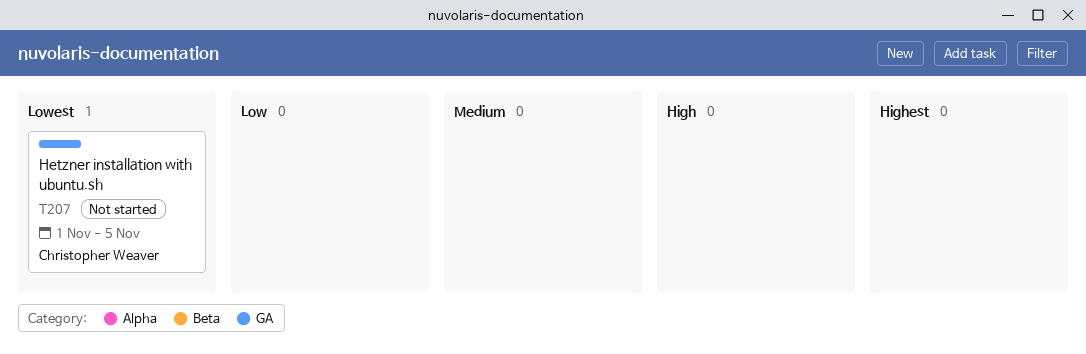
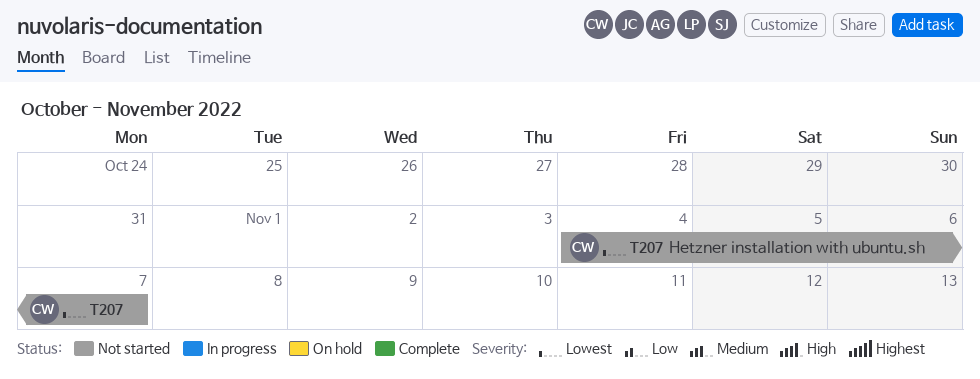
T207, start: Nov 1 -> Nov 4
T207, due: Nov 5 -> Nov 7

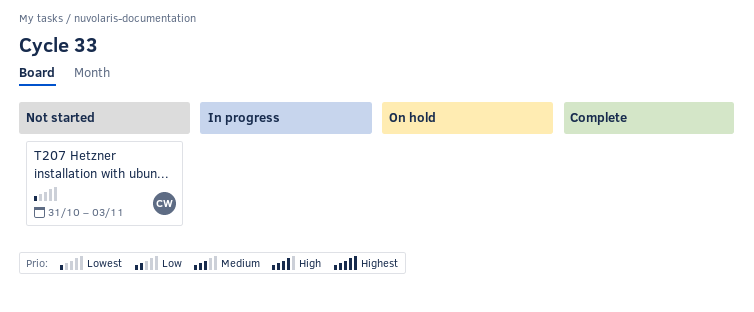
T207, start: Nov 4 -> Oct 31
T207, due: Nov 7 -> Nov 3

